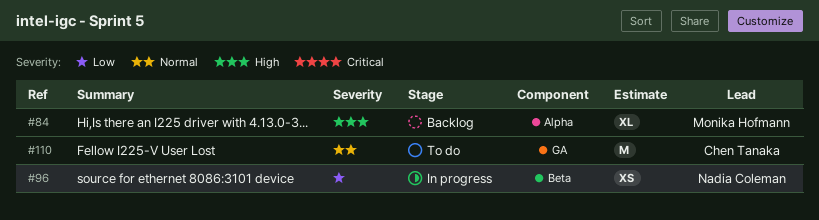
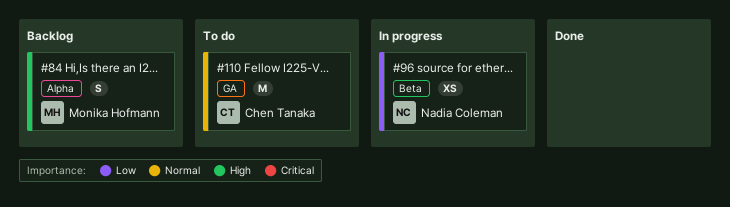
#84, estimate: XL -> S

